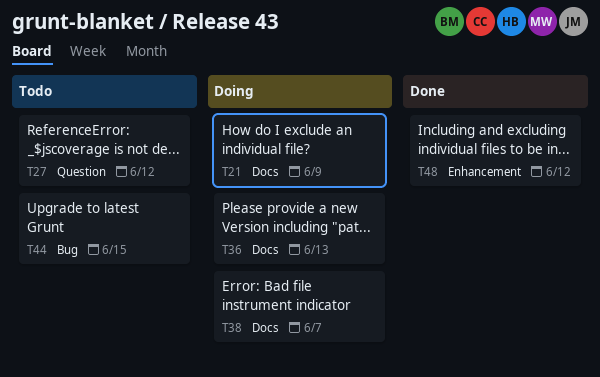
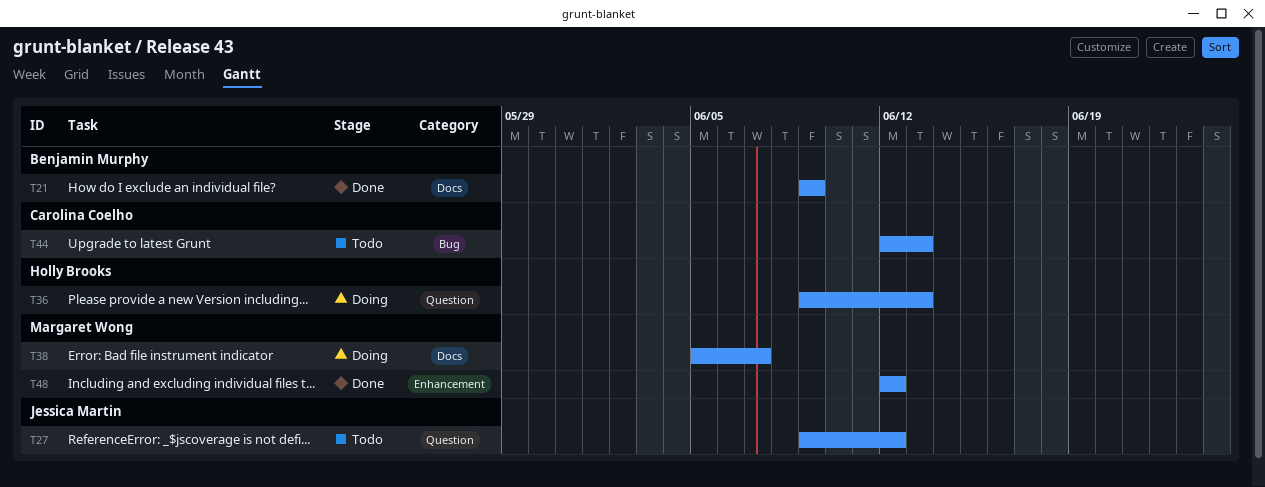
T21, status: Doing -> Done
T36, label: Docs -> Question
T44, due: Jun 15 -> Jun 13

